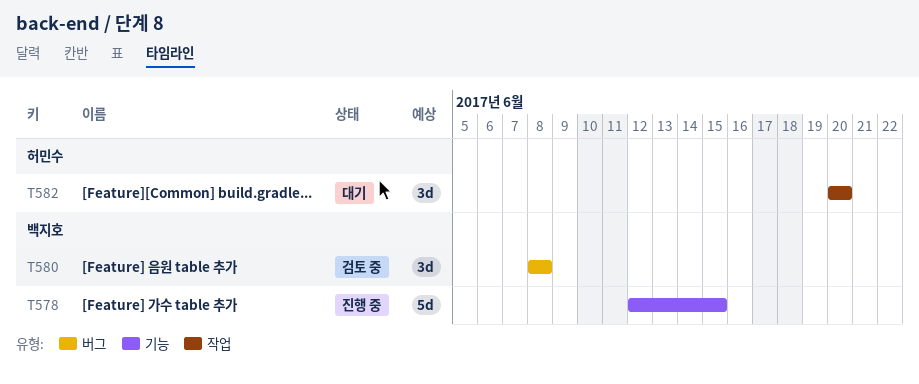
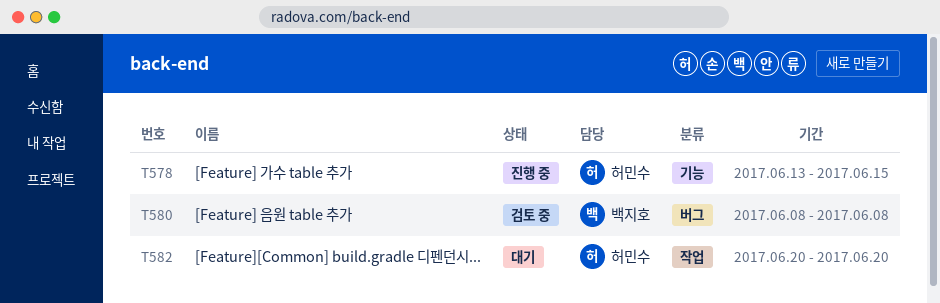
T578, owner: 백지호 -> 허민수
T578, start: Jun 12 -> Jun 13

